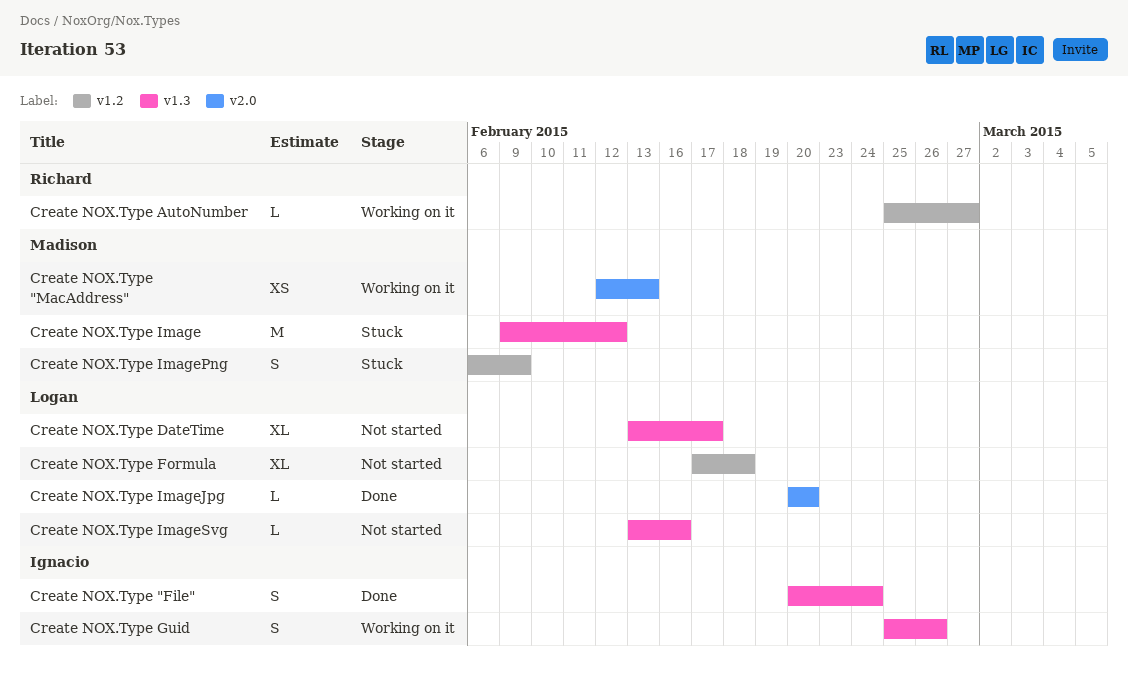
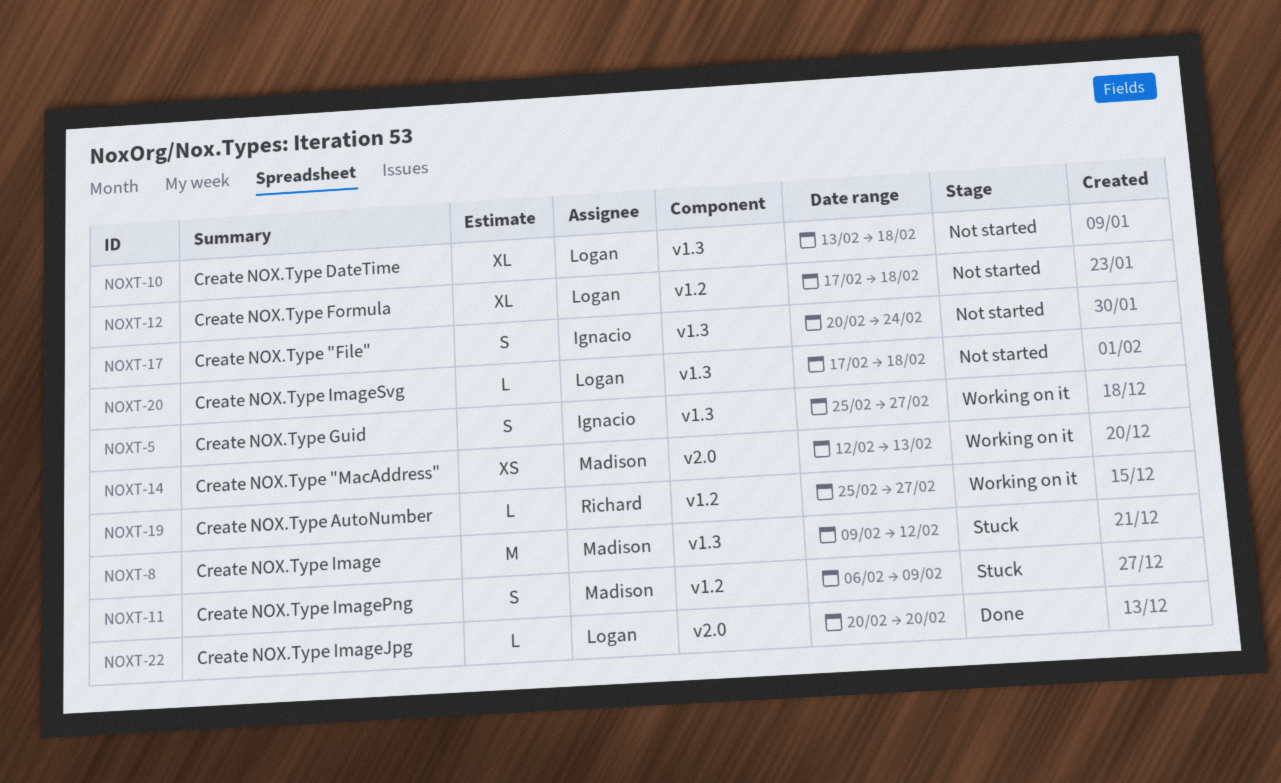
Create NOX.Type "File", status: Done -> Not started
Create NOX.Type DateTime, due: Feb 17 -> Feb 18
Create NOX.Type Guid, due: Feb 26 -> Feb 27
Create NOX.Type ImageSvg, start: Feb 13 -> Feb 17
Create NOX.Type ImageSvg, due: Feb 16 -> Feb 18

